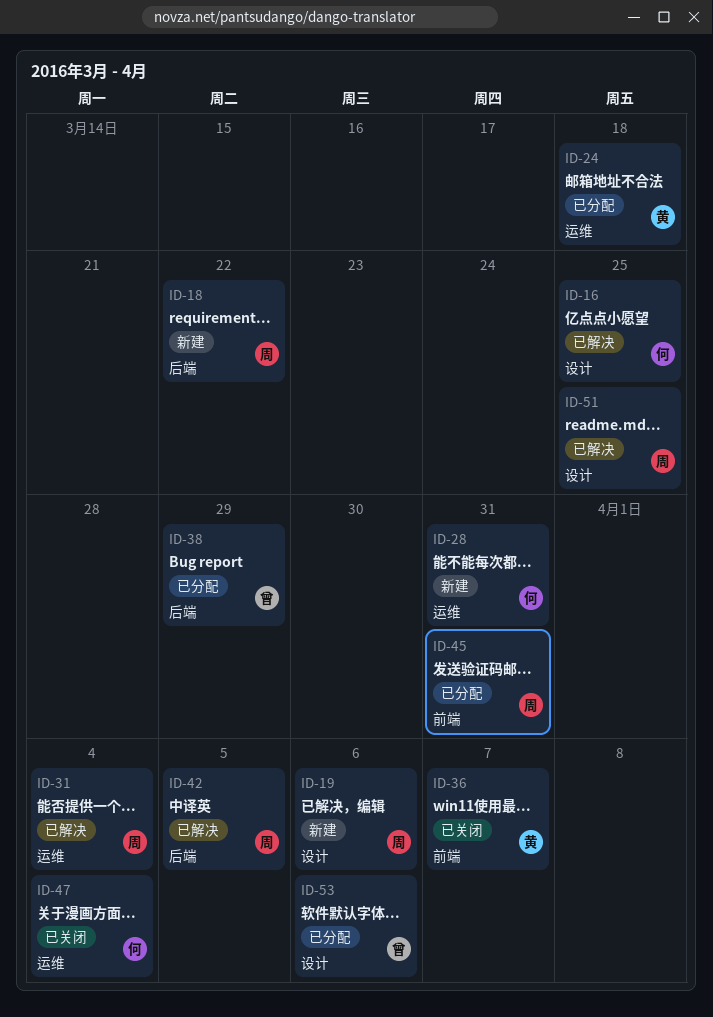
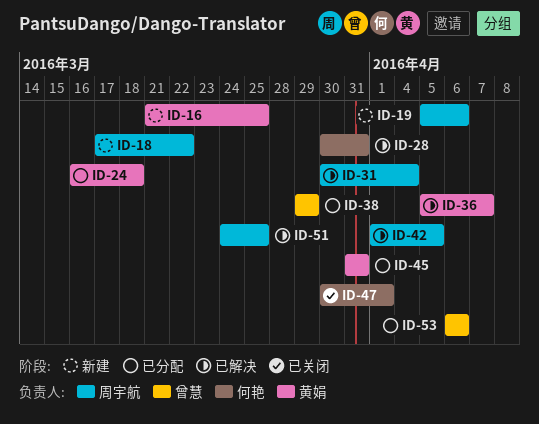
ID-16, status: 已解决 -> 新建
ID-16, owner: 何艳 -> 黄娟
ID-28, status: 新建 -> 已解决
ID-36, status: 已关闭 -> 已解决
ID-45, owner: 周宇航 -> 黄娟
ID-47, due: Apr 4 -> Apr 1

